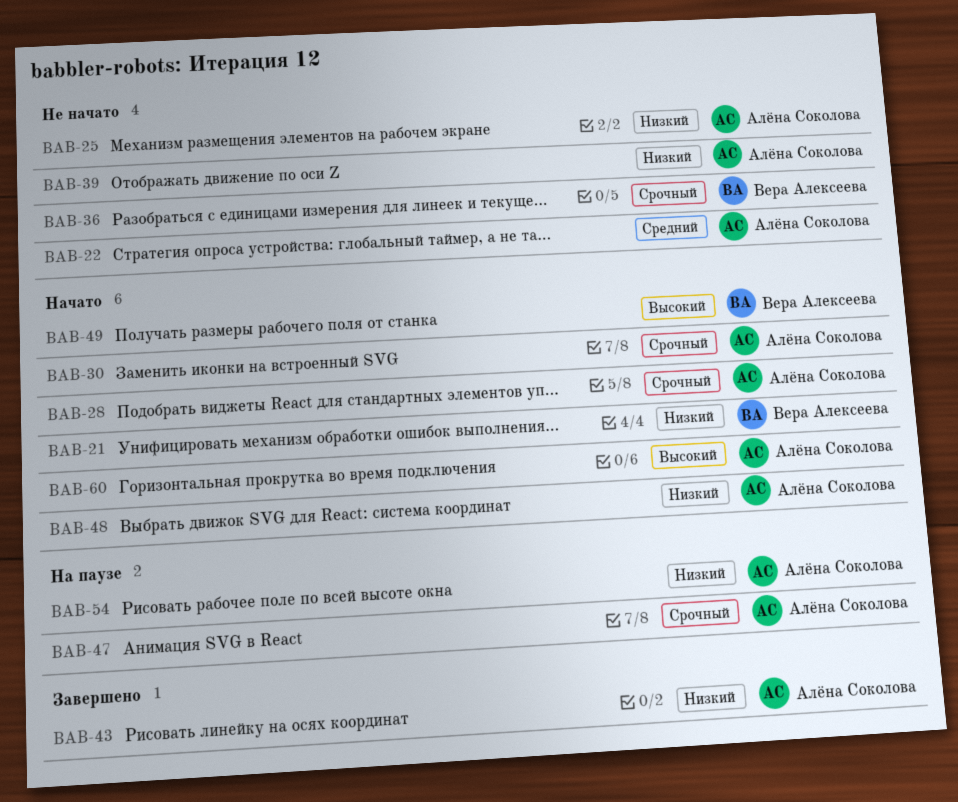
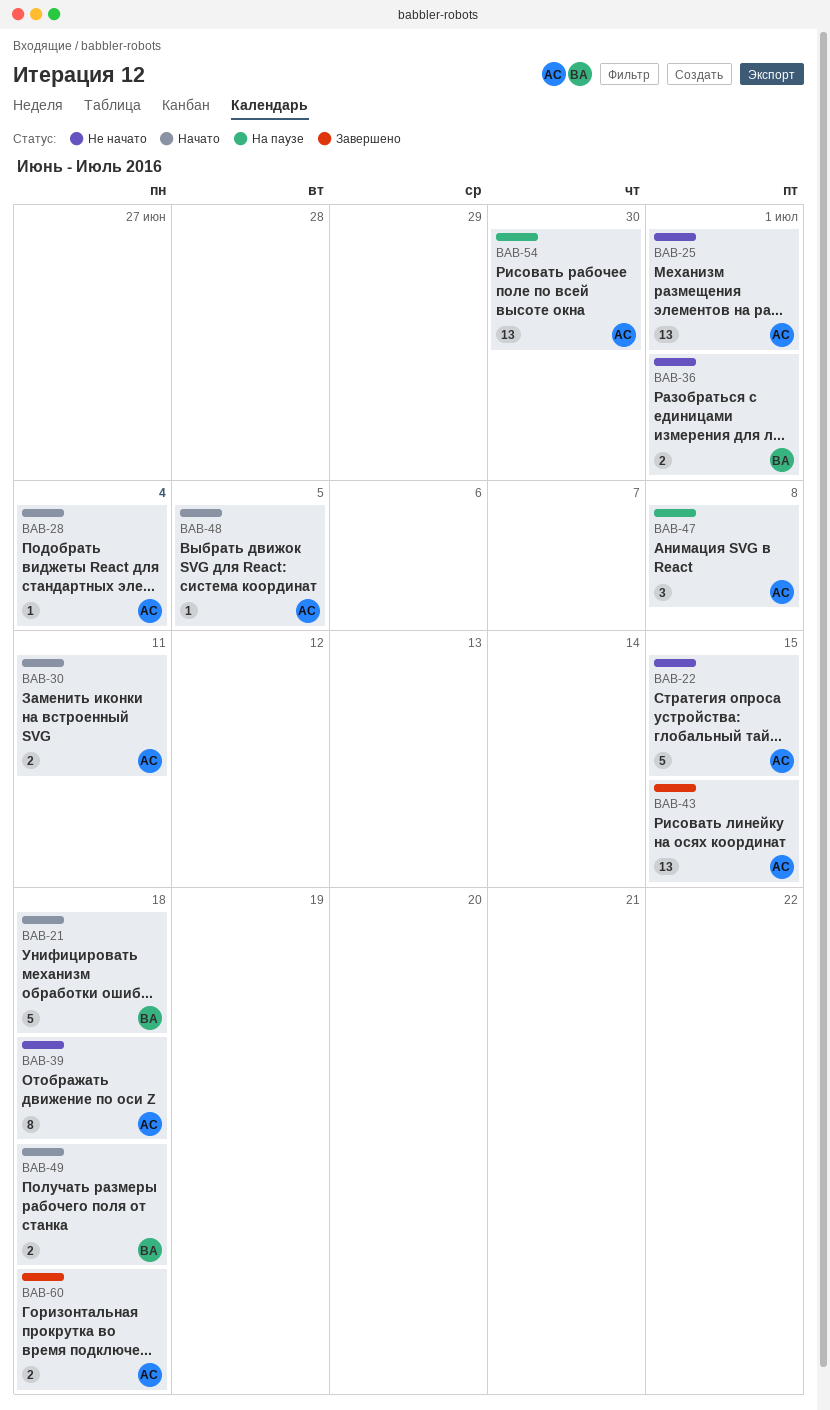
BAB-60, status: Начато -> Завершено

